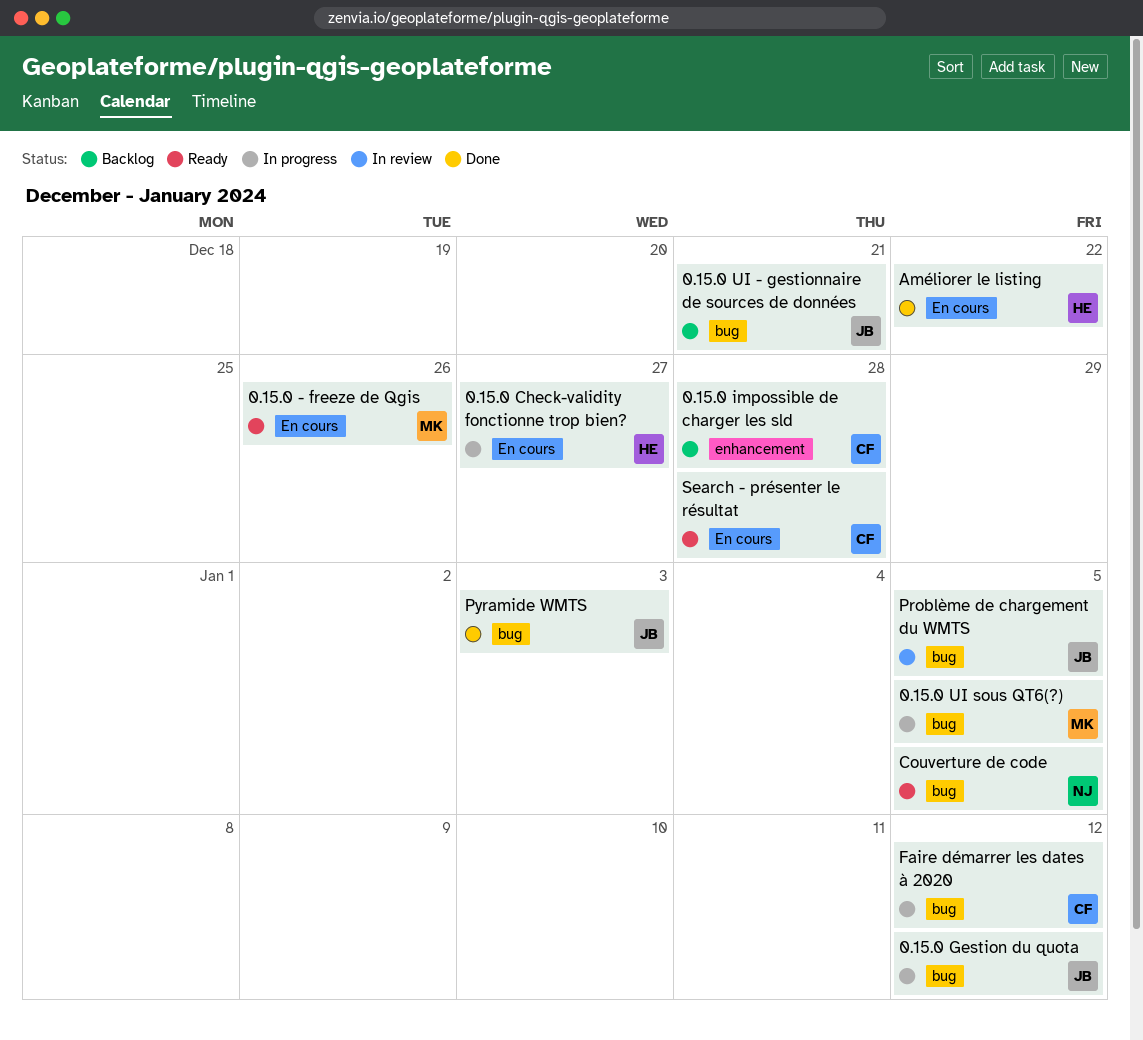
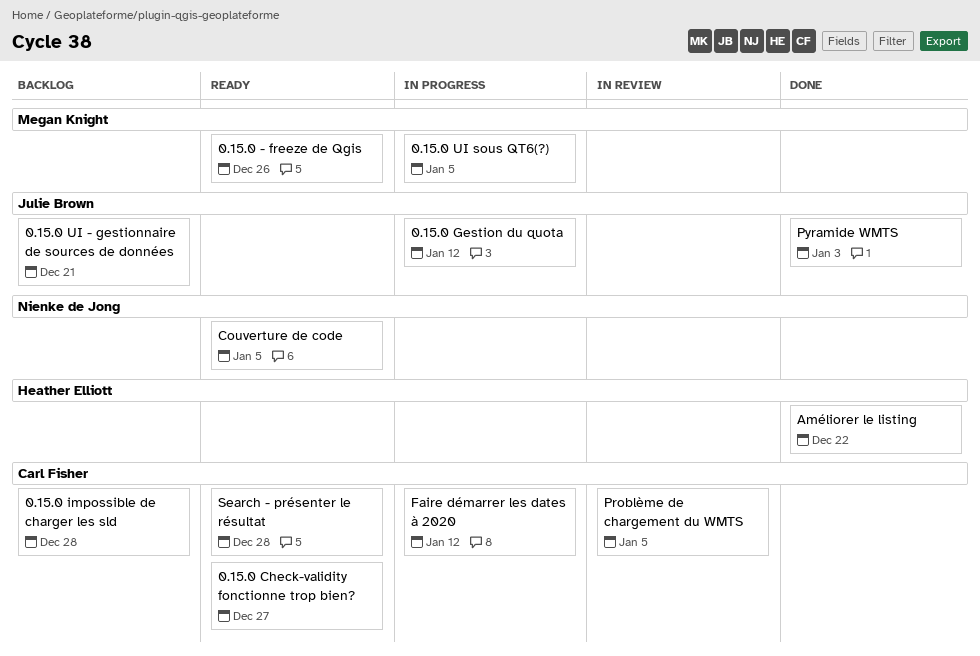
0.15.0 Check-validity fonctionne trop bien?, status: In progress -> Ready
0.15.0 Check-validity fonctionne trop bien?, owner: Heather Elliott -> Carl Fisher
Problème de chargement du WMTS, owner: Julie Brown -> Carl Fisher

